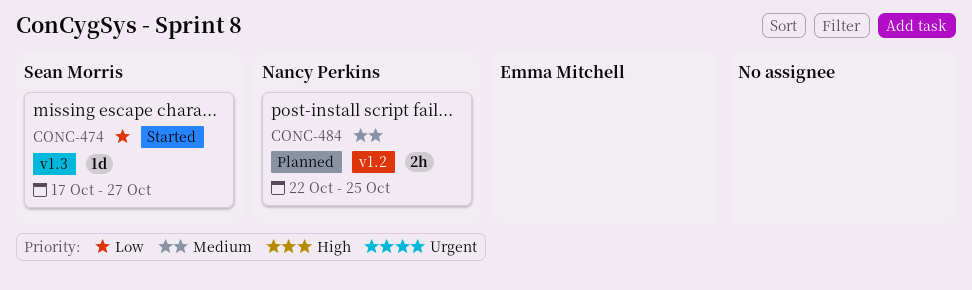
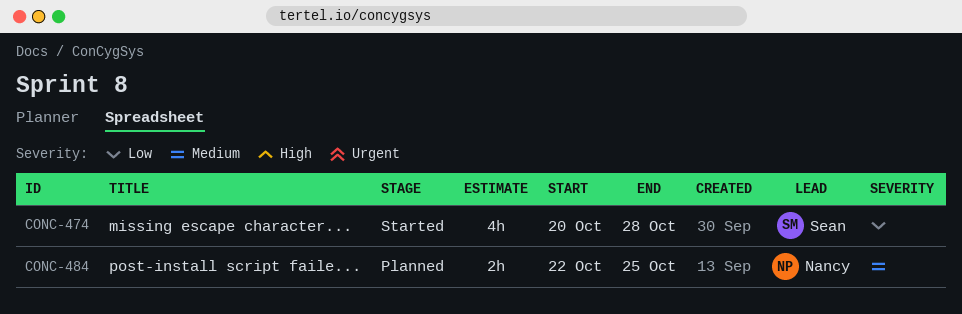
CONC-474, estimate: 1d -> 4h
CONC-474, start: Oct 17 -> Oct 20
CONC-474, due: Oct 27 -> Oct 28

